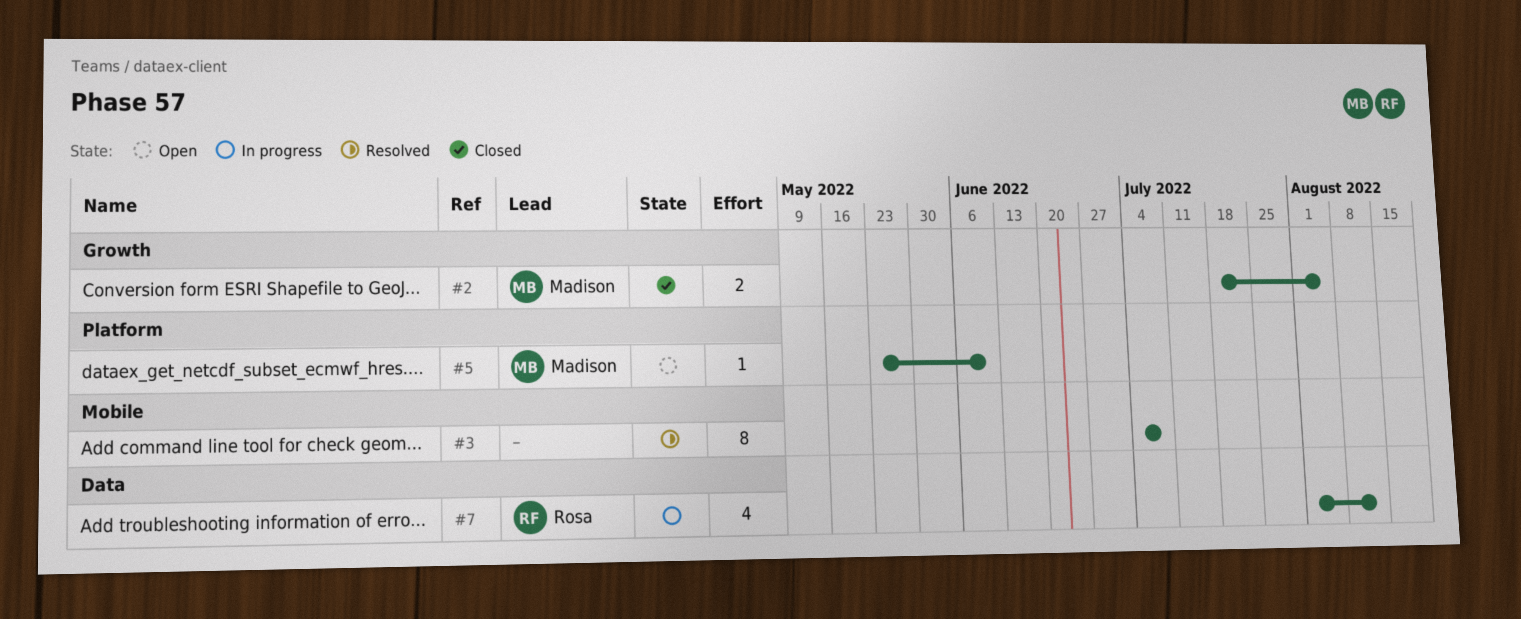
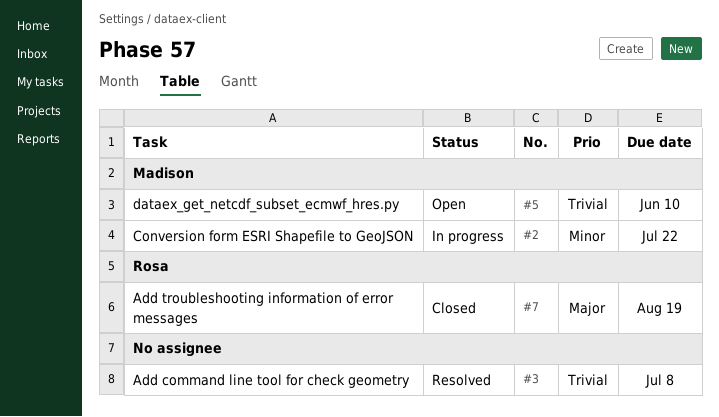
#2, status: Closed -> In progress
#2, due: Aug 5 -> Jul 22
#7, status: In progress -> Closed
#7, due: Aug 12 -> Aug 19

